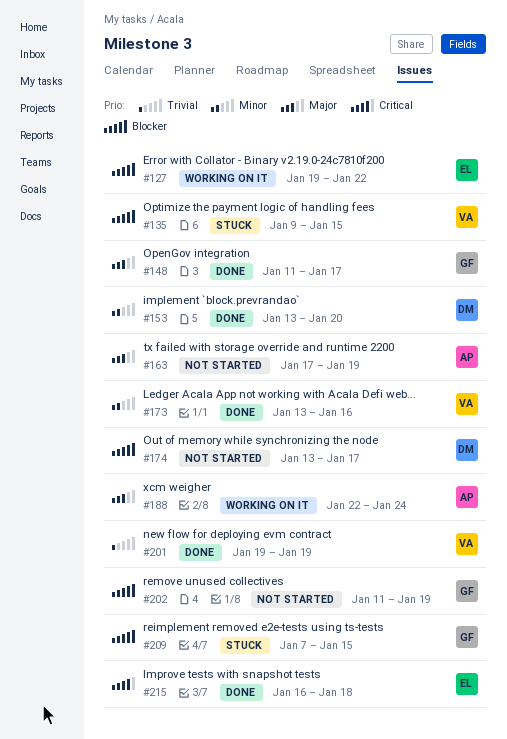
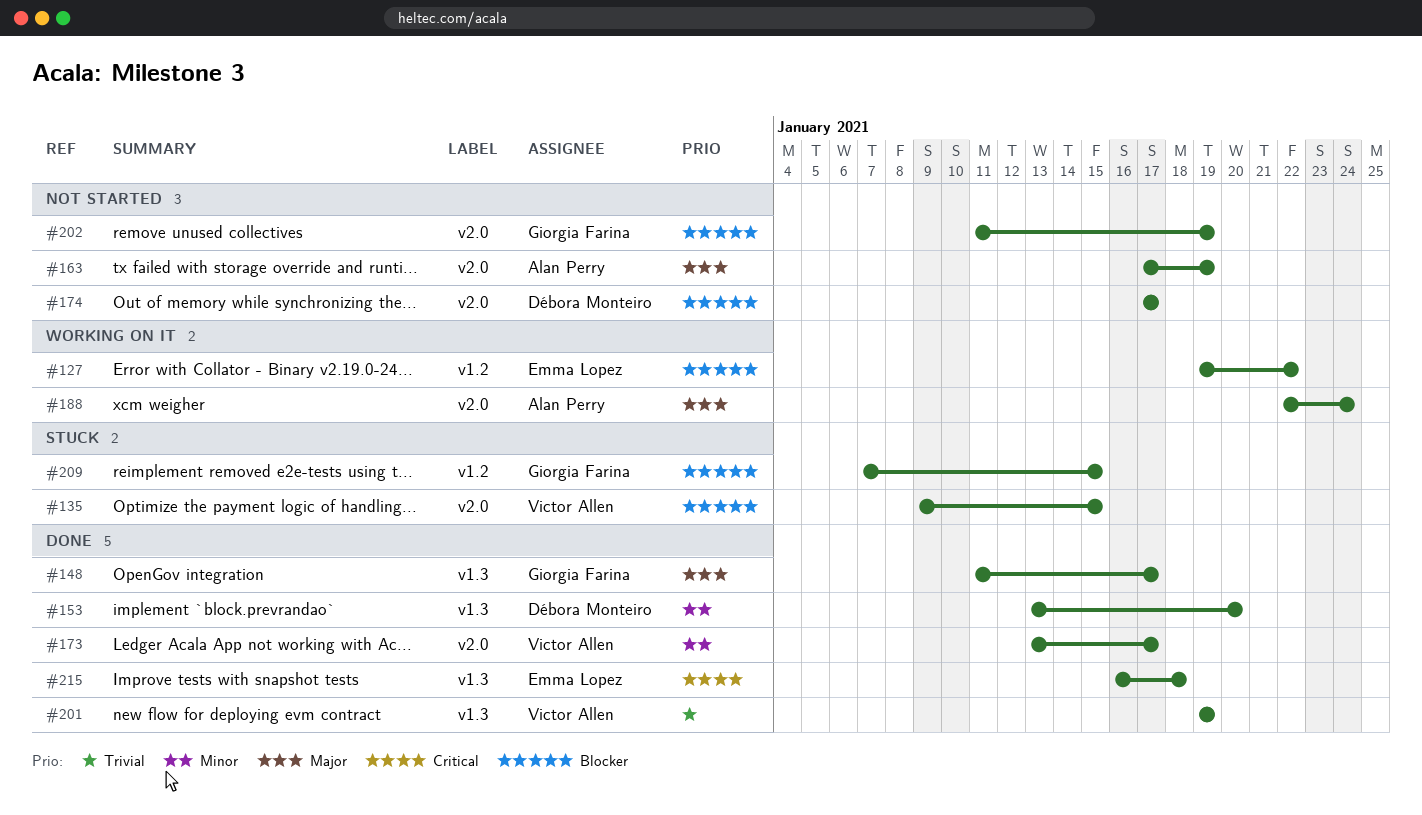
#173, due: Jan 16 -> Jan 17
#174, start: Jan 13 -> Jan 17

